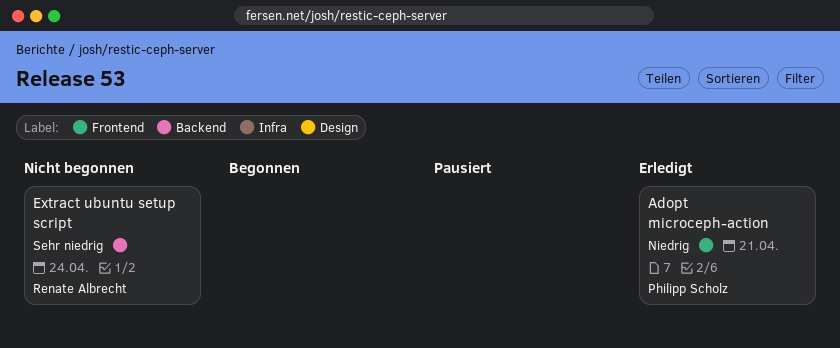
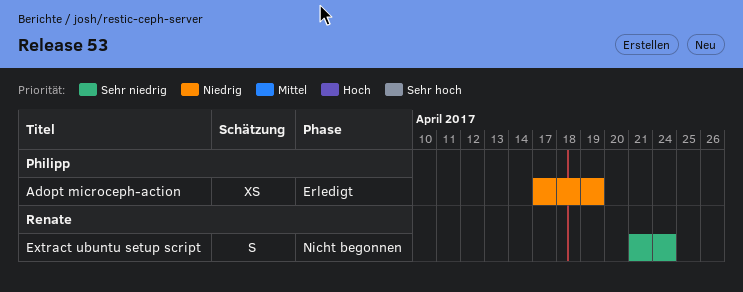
Adopt microceph-action, due: Apr 21 -> Apr 19

